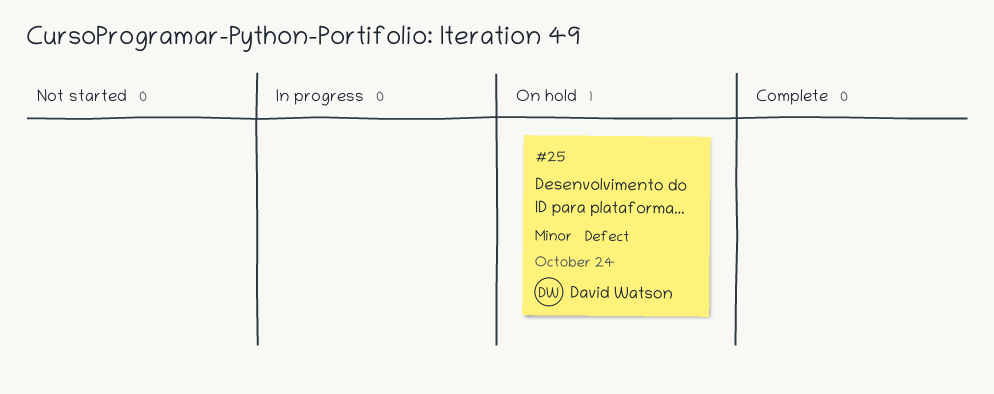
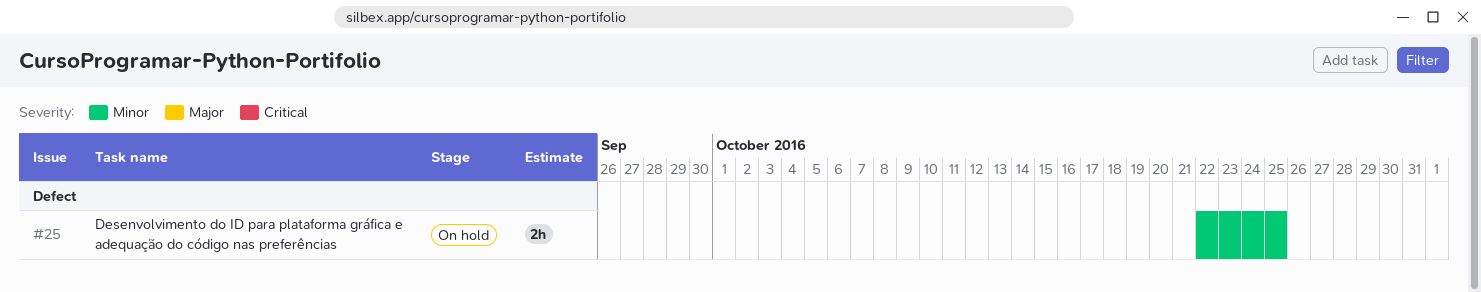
#25, due: Oct 24 -> Oct 25

